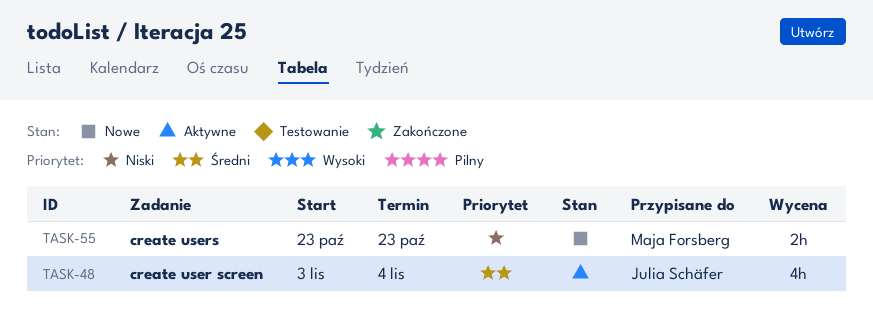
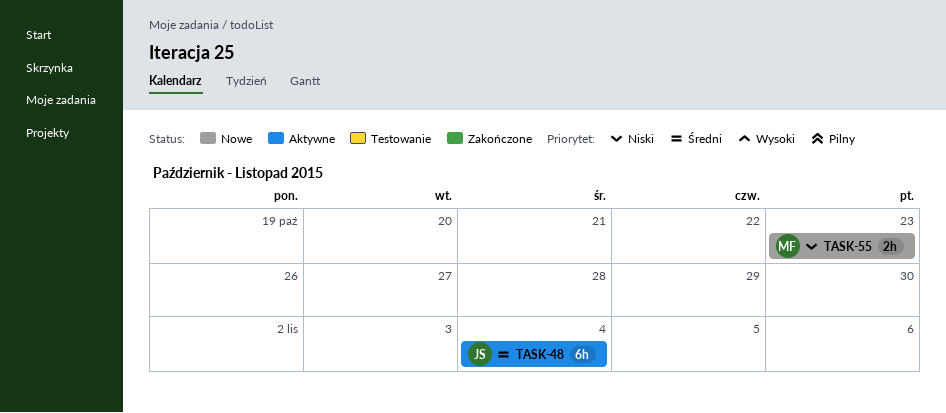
TASK-48, estimate: 4h -> 6h
TASK-48, start: Nov 3 -> Nov 4

